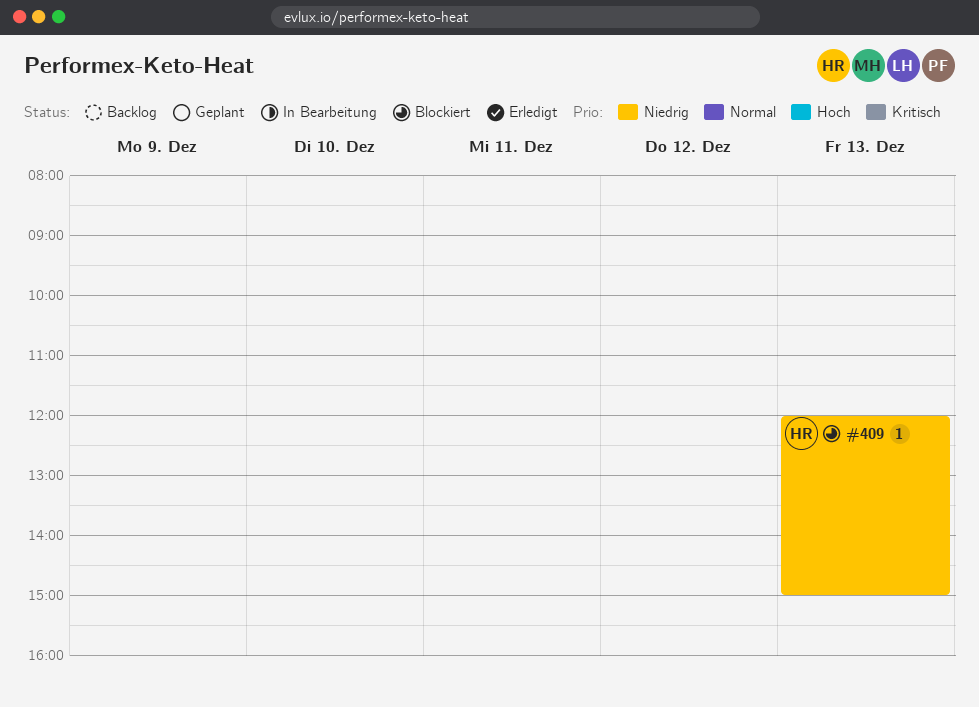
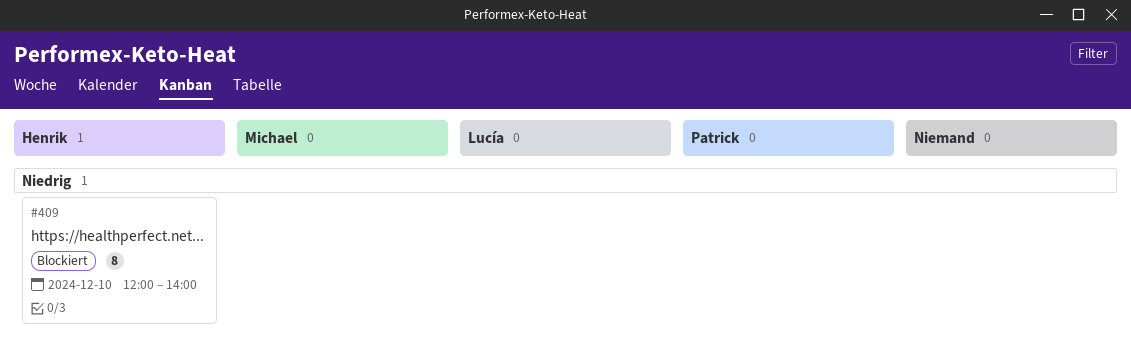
#409, estimate: 1 -> 8
#409, day: Dec 13 -> Dec 10
#409, ends: 15:00 -> 14:00

